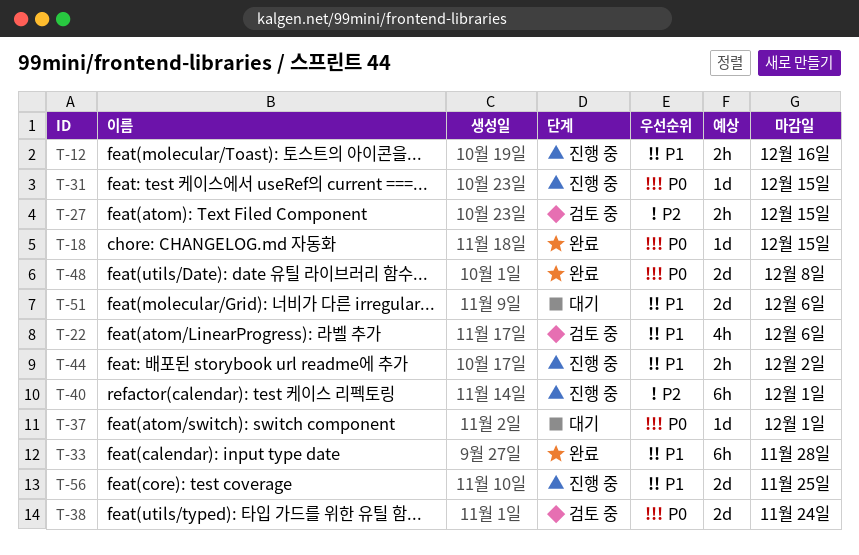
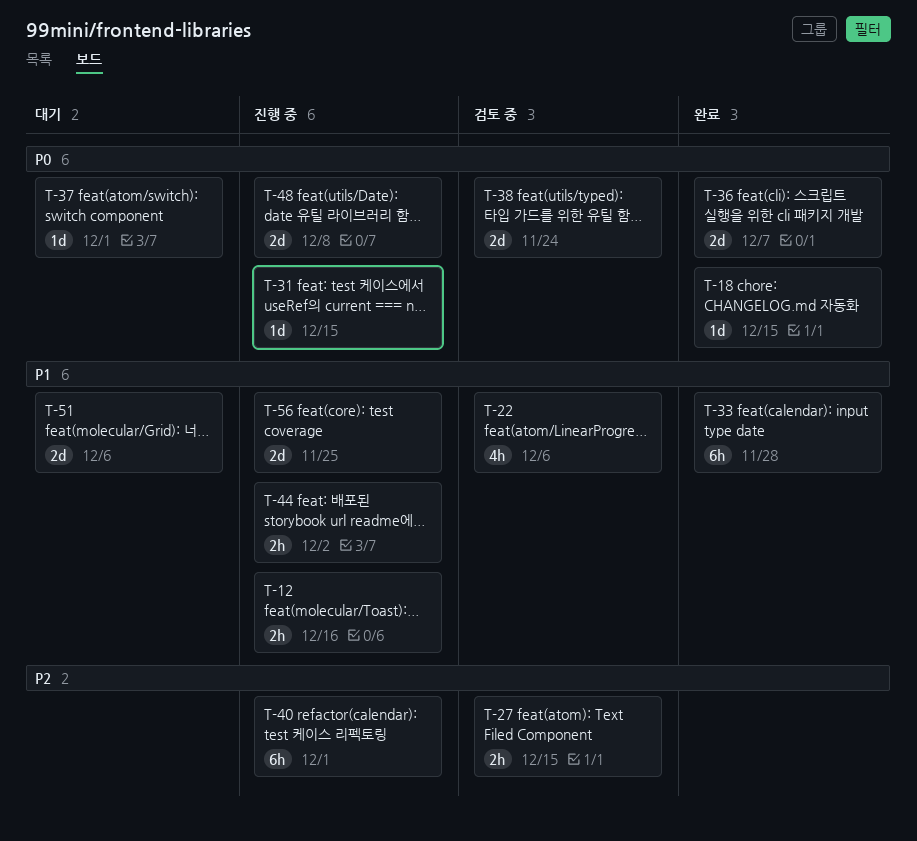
T-36: none -> present
T-48, status: 완료 -> 진행 중

